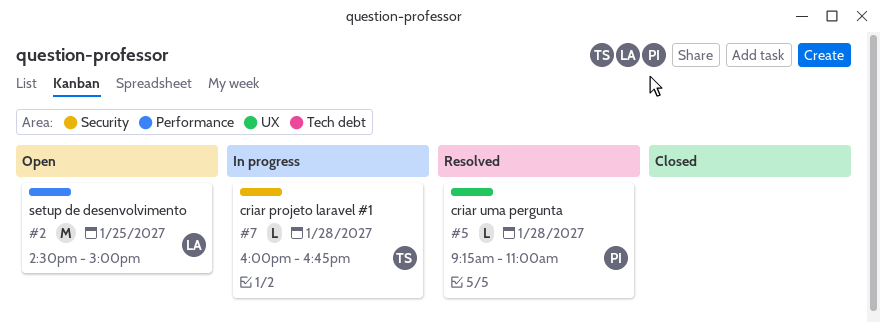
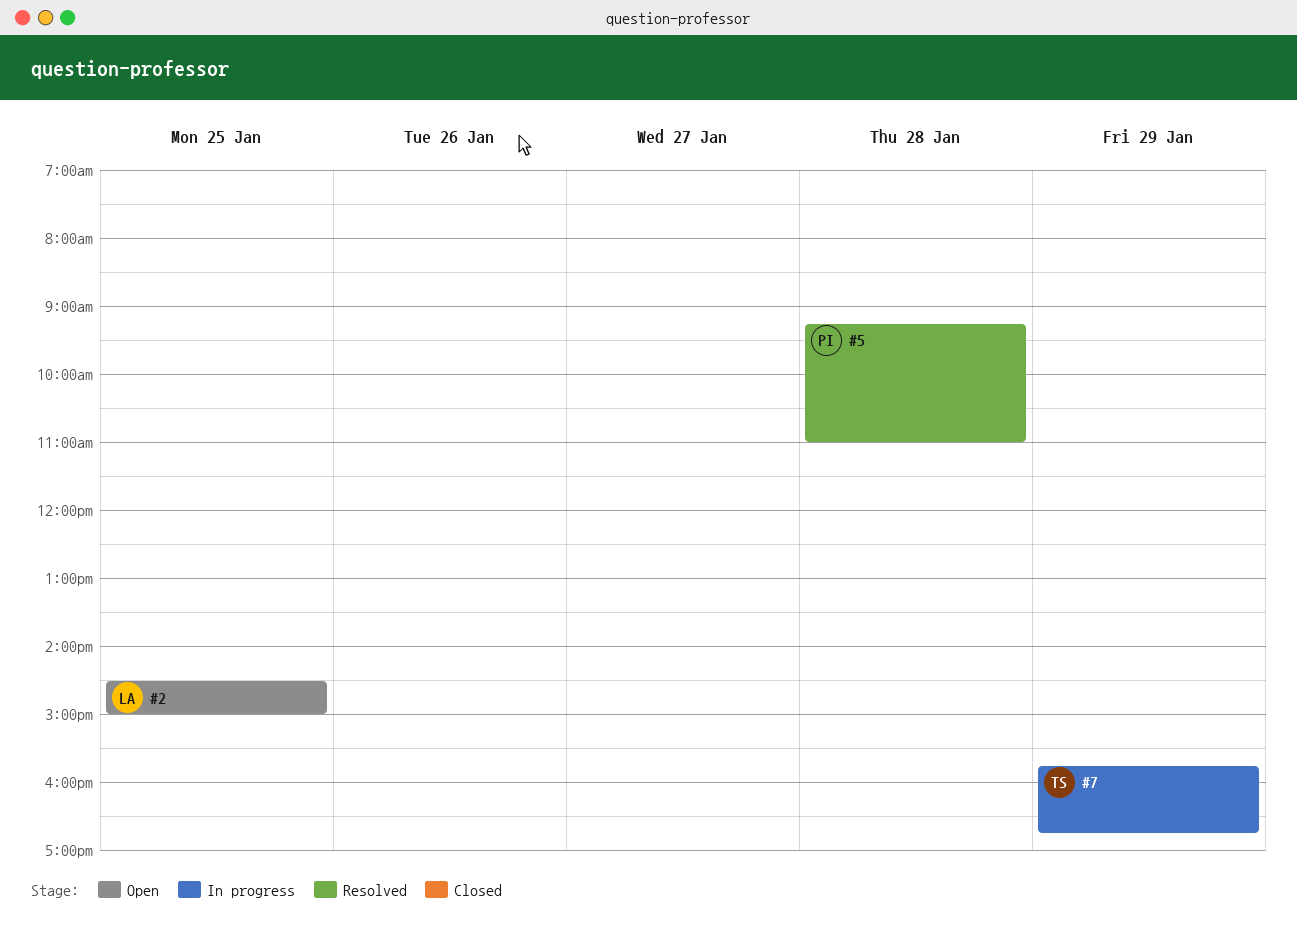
#7, day: Jan 28 -> Jan 29
#7, begins: 16:00 -> 15:45

